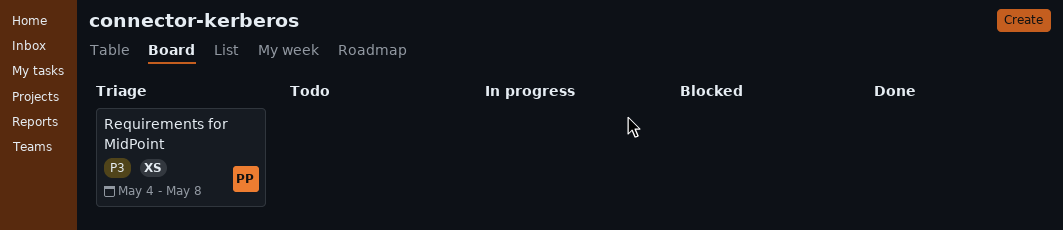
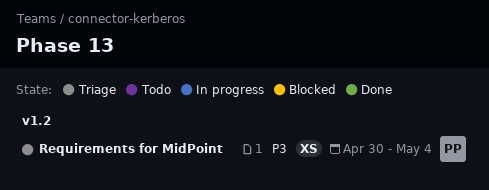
Requirements for MidPoint, start: May 4 -> Apr 30
Requirements for MidPoint, due: May 8 -> May 4

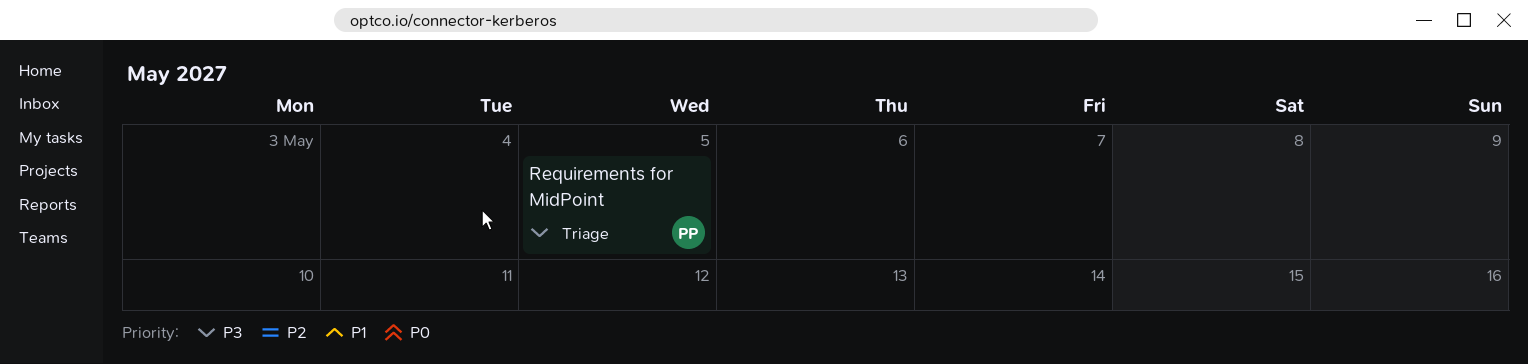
Requirements for MidPoint, due: May 4 -> May 5

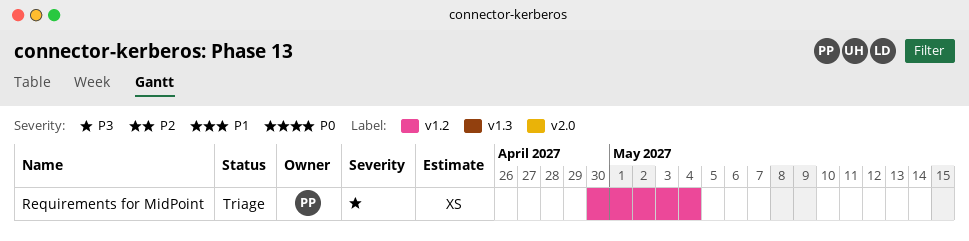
Requirements for MidPoint, due: May 5 -> May 4

